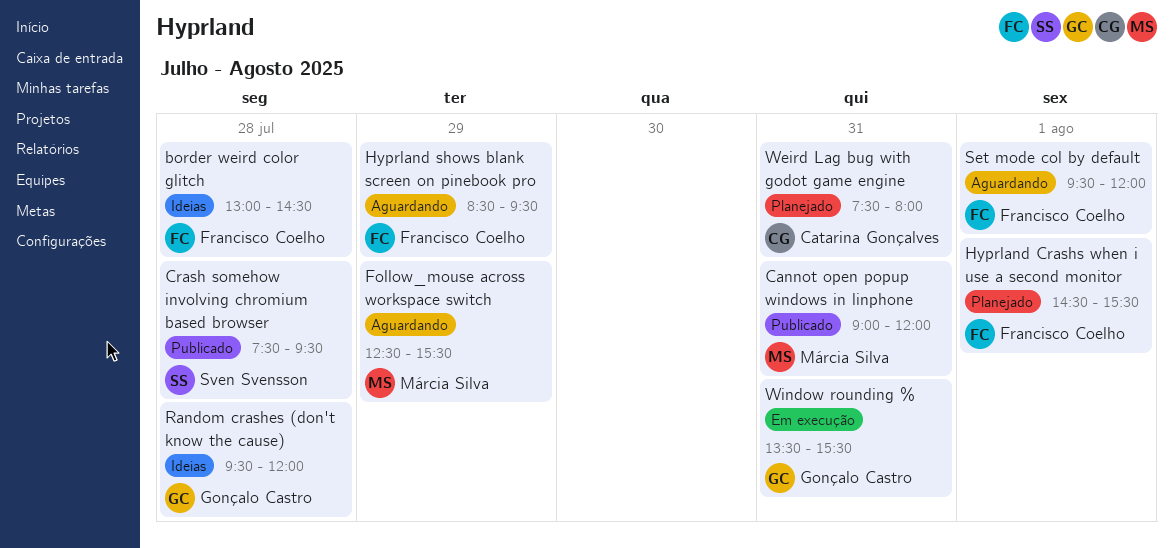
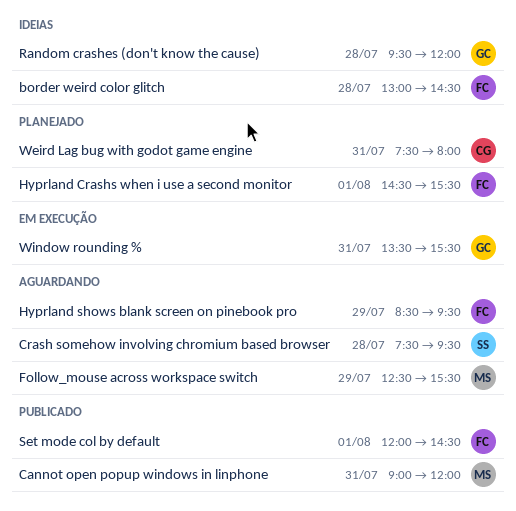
Crash somehow involving chromium based browser, status: Publicado -> Aguardando
Set mode col by default, status: Aguardando -> Publicado
Set mode col by default, begins: 09:30 -> 12:00
Set mode col by default, ends: 12:00 -> 14:30

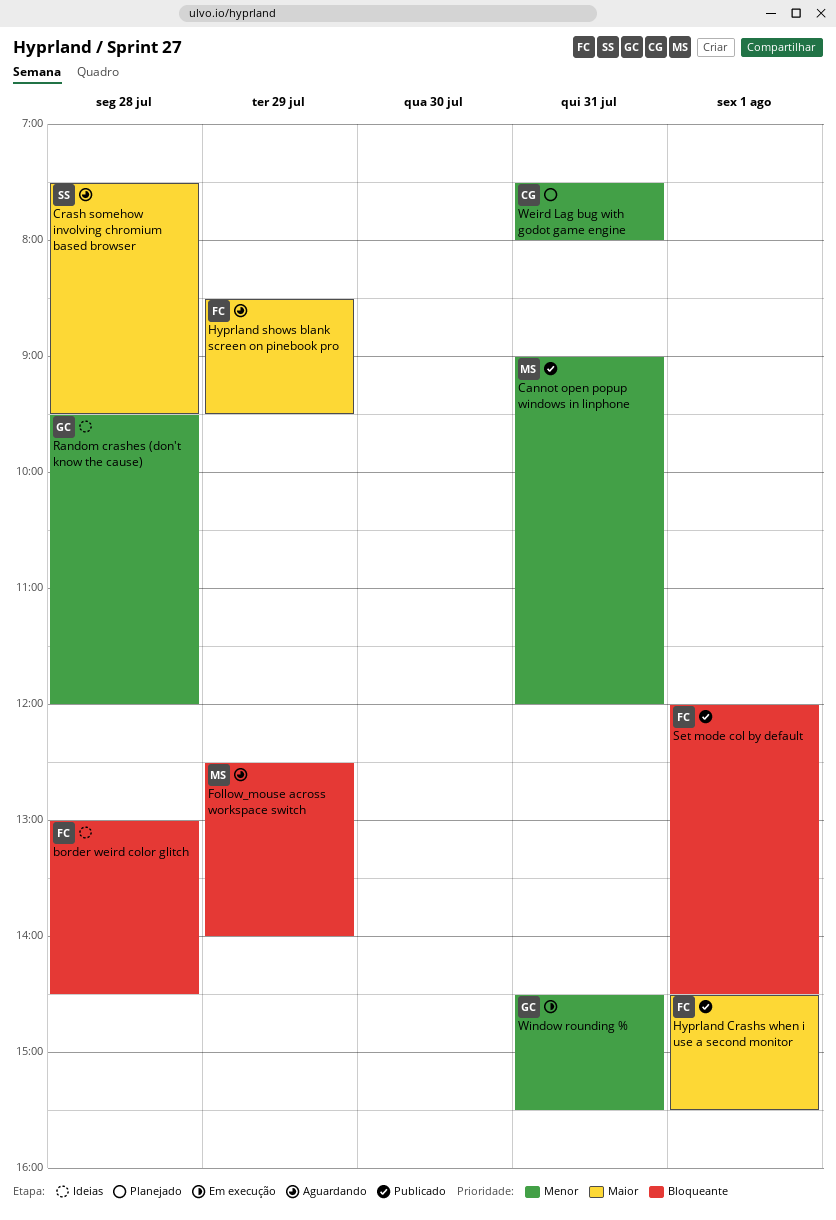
Follow_mouse across workspace switch, ends: 15:30 -> 14:00
Hyprland Crashs when i use a second monitor, status: Planejado -> Publicado
Window rounding %, begins: 13:30 -> 14:30

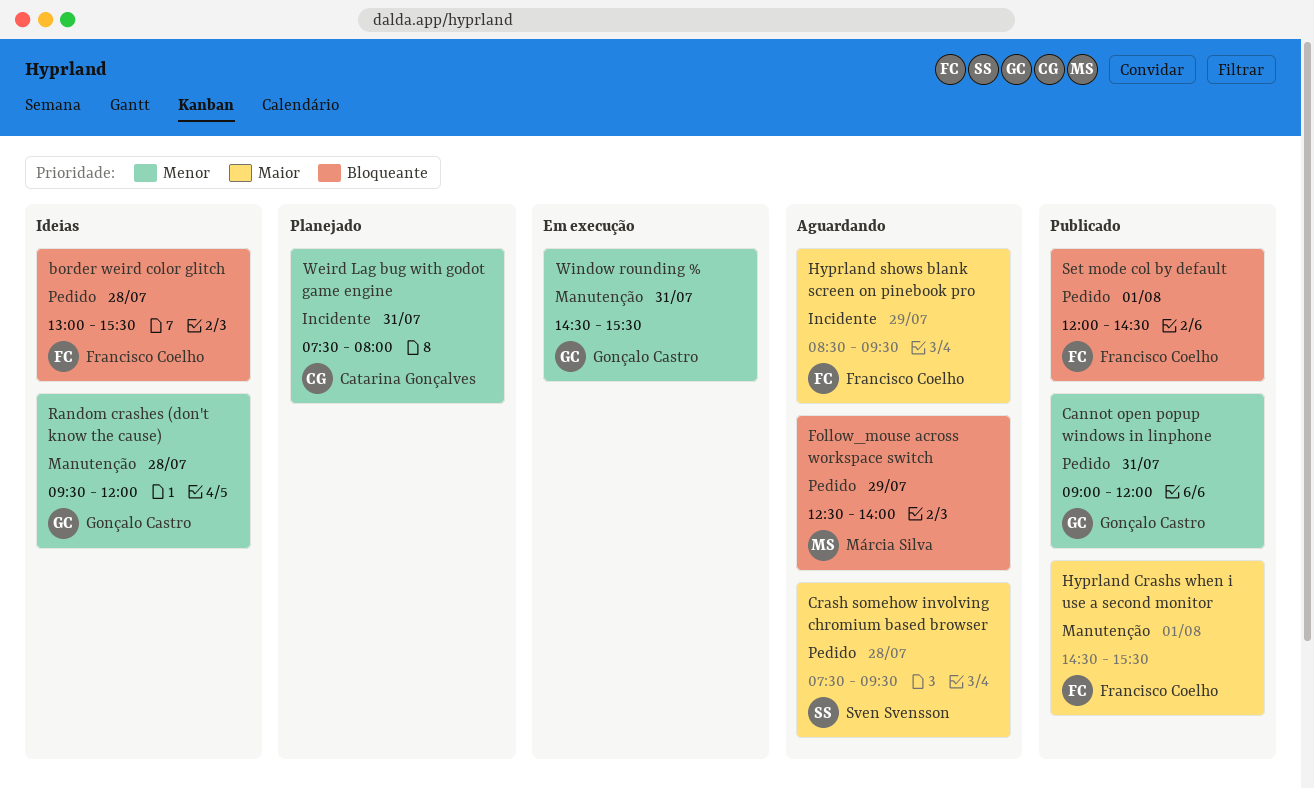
border weird color glitch, ends: 14:30 -> 15:30
Cannot open popup windows in linphone, owner: Márcia Silva -> Gonçalo Castro

